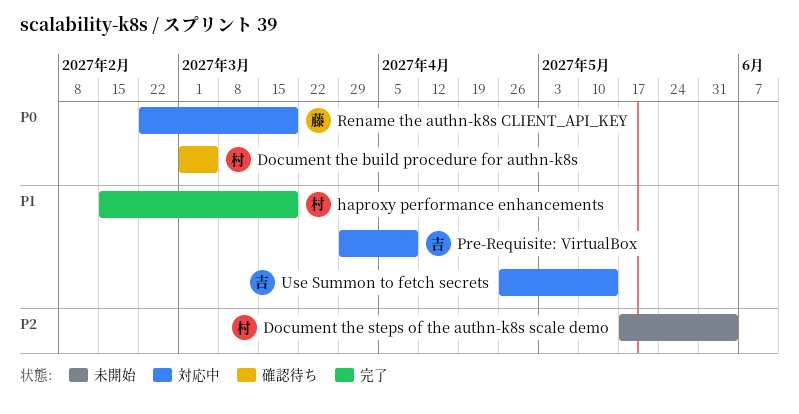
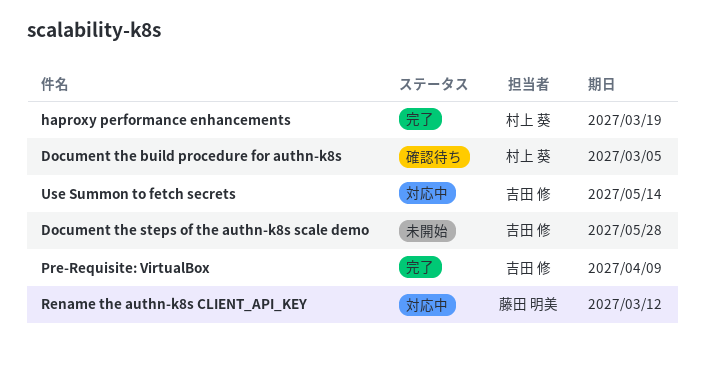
Document the steps of the authn-k8s scale demo, owner: 村上 葵 -> 吉田 修
Document the steps of the authn-k8s scale demo, due: Jun 4 -> May 28
Pre-Requisite: VirtualBox, status: 対応中 -> 完了
Rename the authn-k8s CLIENT_API_KEY, due: Mar 19 -> Mar 12

